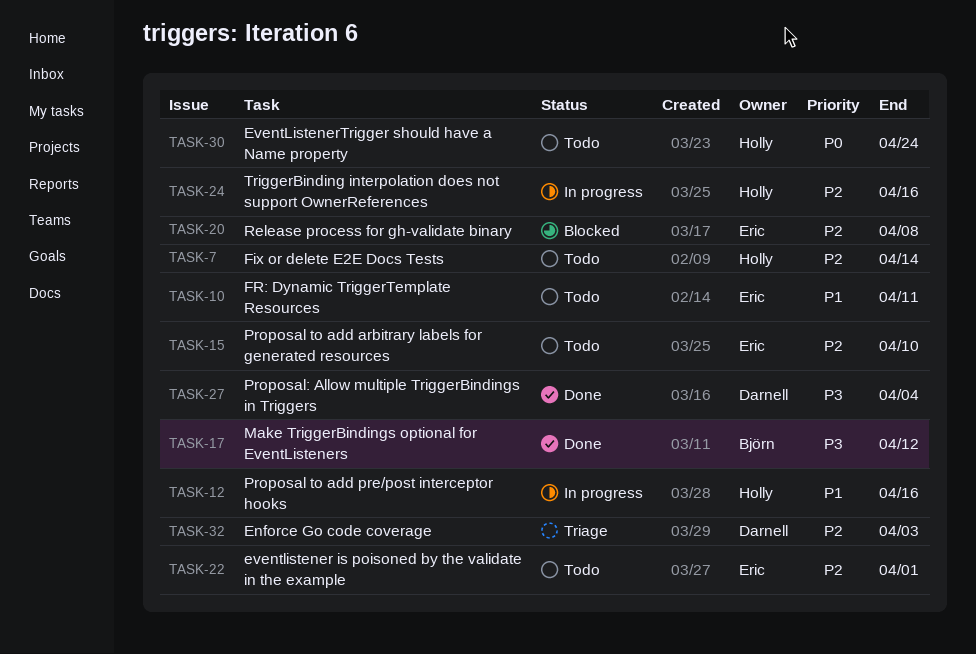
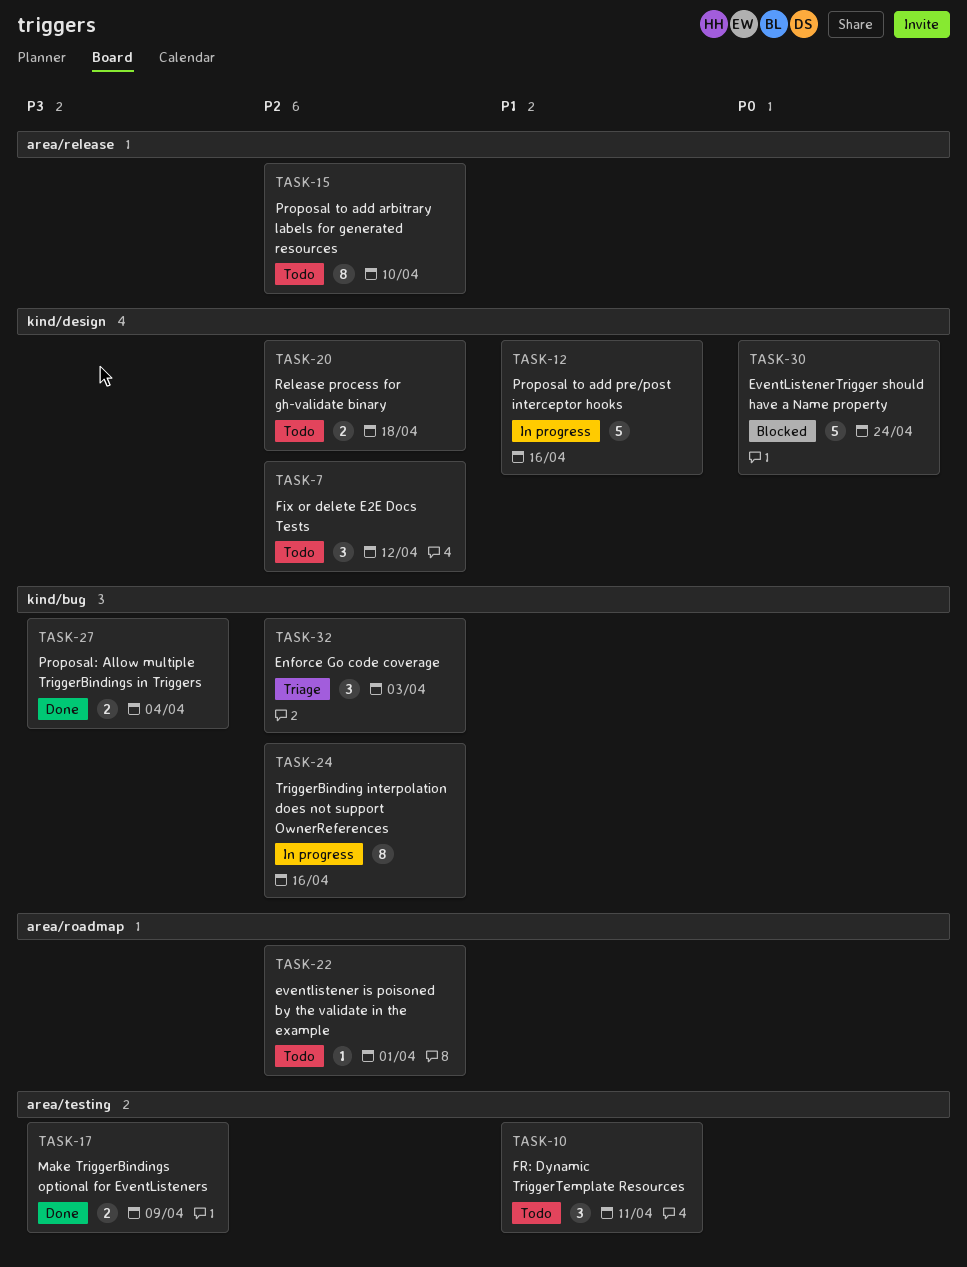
TASK-7, due: Apr 14 -> Apr 12
TASK-17, due: Apr 12 -> Apr 9
TASK-20, status: Blocked -> Todo
TASK-20, due: Apr 8 -> Apr 18
TASK-30, status: Todo -> Blocked

